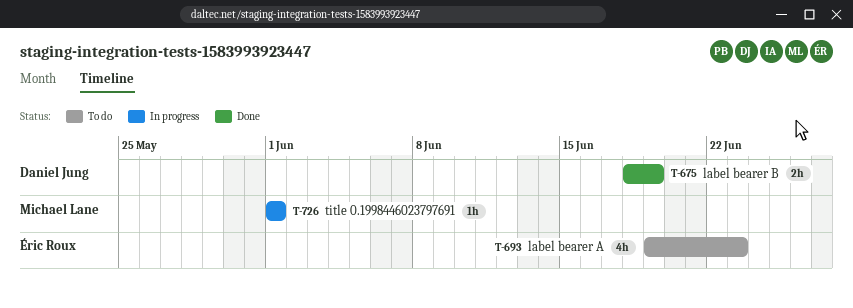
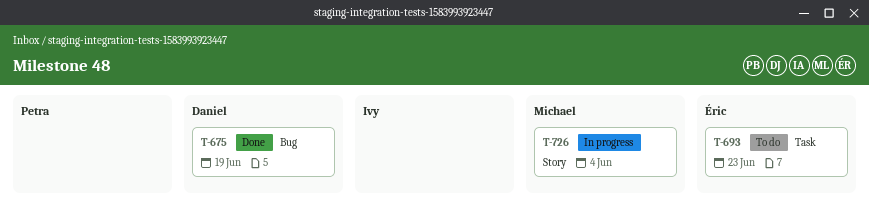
T-726, due: Jun 1 -> Jun 4

